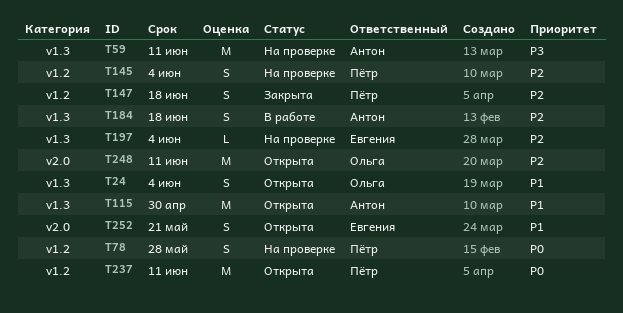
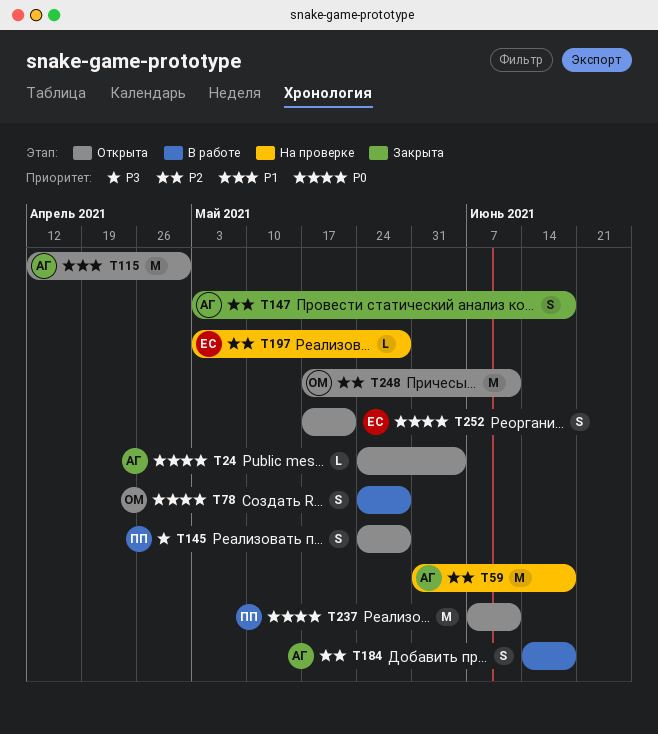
T24, owner: Ольга -> Антон
T24, priority: P1 -> P0
T24, estimate: S -> L
T59, priority: P3 -> P2
T59, due: Jun 11 -> Jun 18
T78, status: На проверке -> В работе
T78, owner: Пётр -> Ольга
T145, status: На проверке -> Открыта
T145, priority: P2 -> P3
T145, due: Jun 4 -> May 28
T147, owner: Пётр -> Антон
T197, due: Jun 4 -> May 28
T252, priority: P1 -> P0

